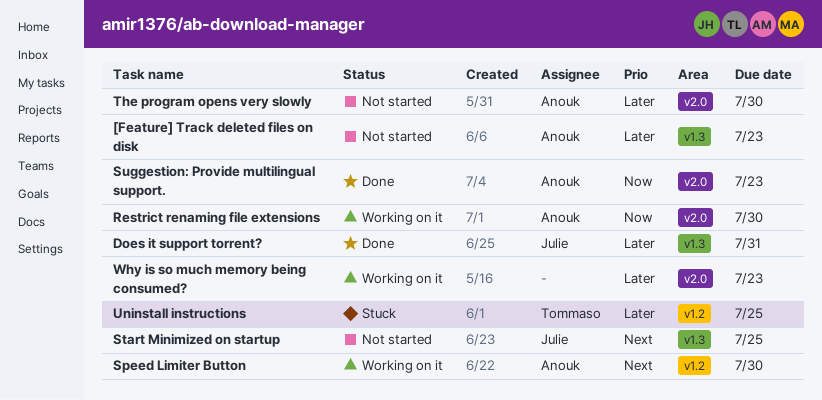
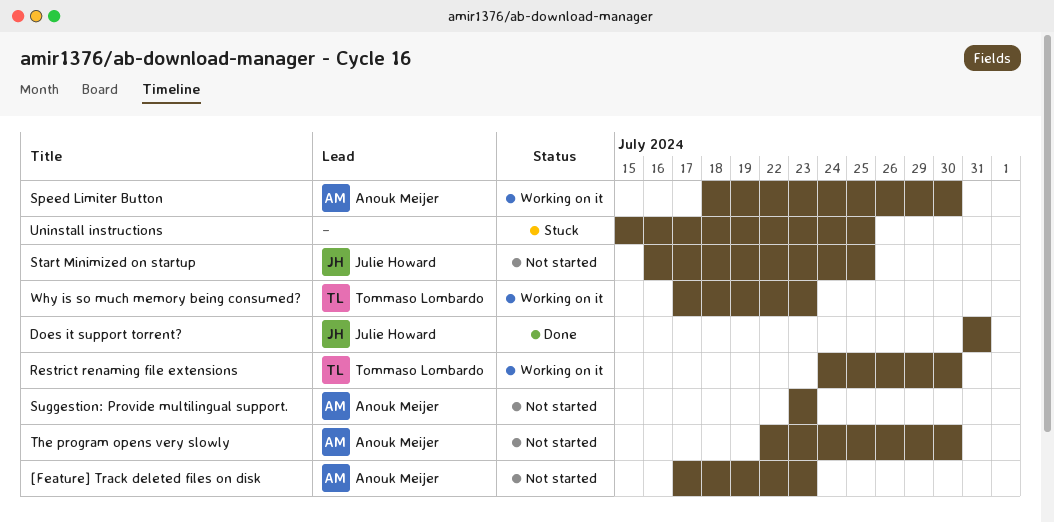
Restrict renaming file extensions, owner: Anouk Meijer -> Tommaso Lombardo
Suggestion: Provide multilingual support., status: Done -> Not started
Uninstall instructions, owner: Tommaso Lombardo -> none
Why is so much memory being consumed?, owner: none -> Tommaso Lombardo

